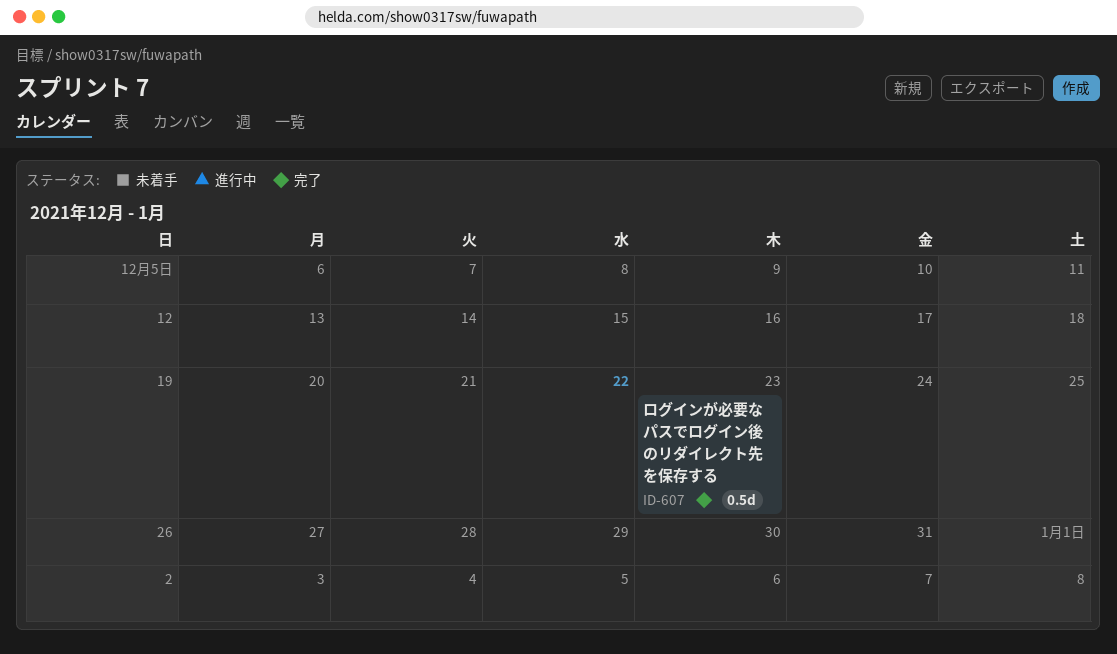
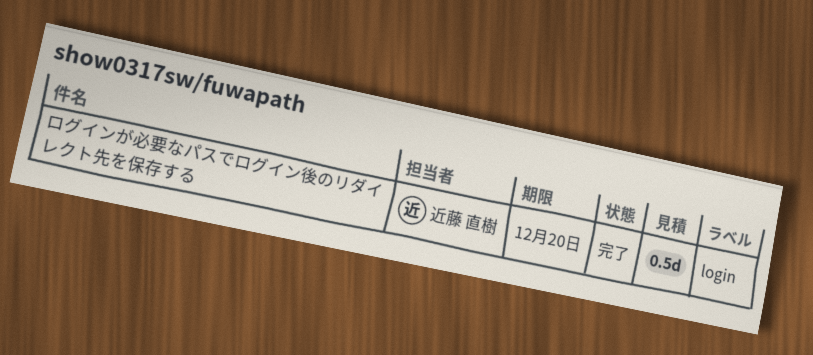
ログインが必要なパスでログイン後のリダイレクト先を保存する, due: Dec 23 -> Dec 20

